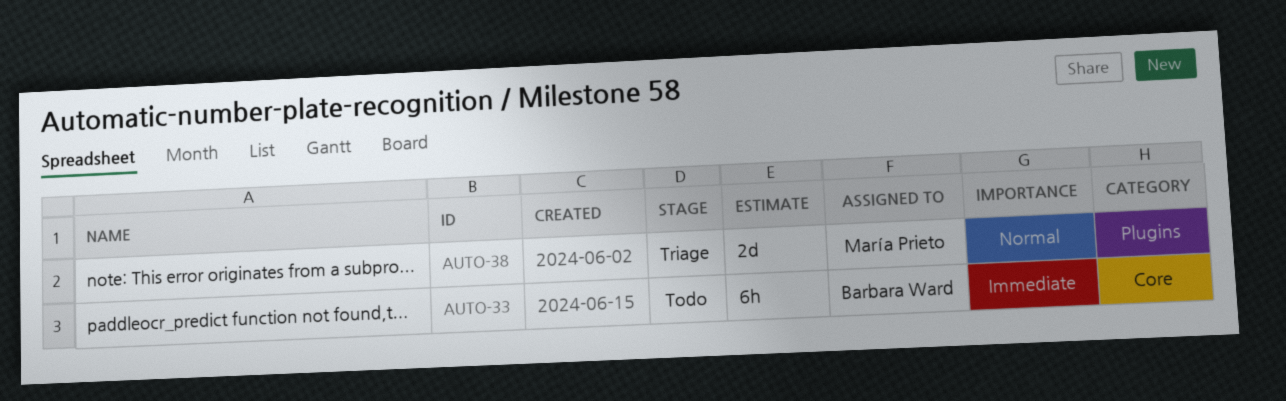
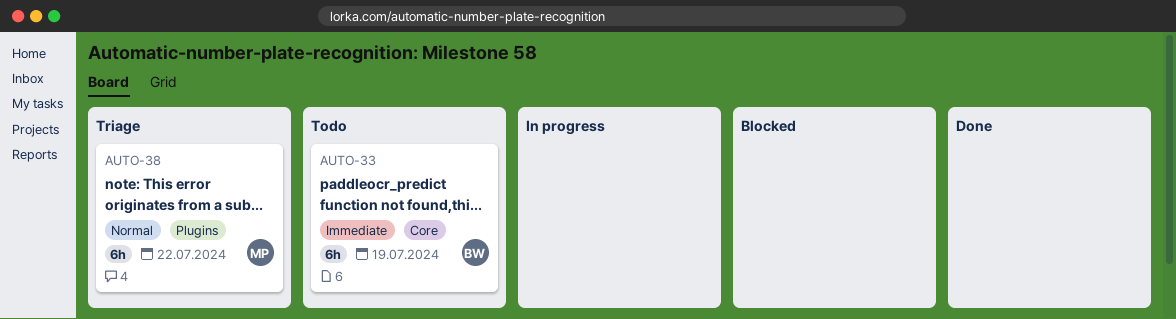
AUTO-38, estimate: 2d -> 6h

